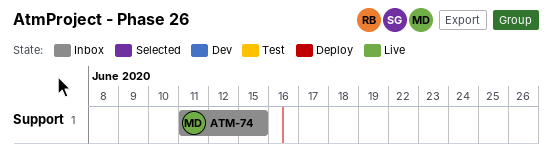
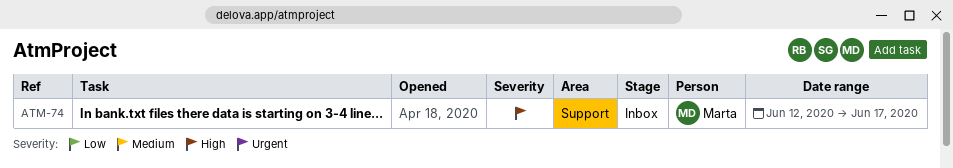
ATM-74, start: Jun 11 -> Jun 12
ATM-74, due: Jun 15 -> Jun 17

